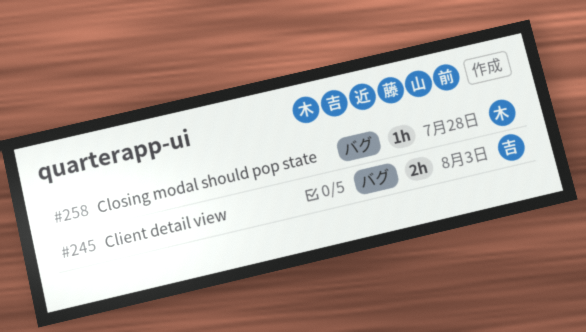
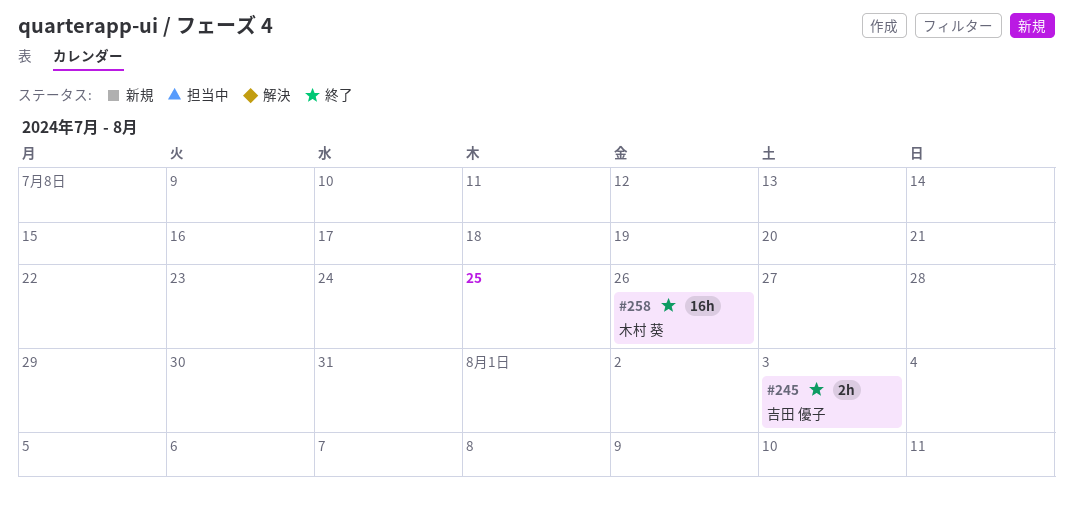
#258, estimate: 1h -> 16h
#258, due: Jul 28 -> Jul 26

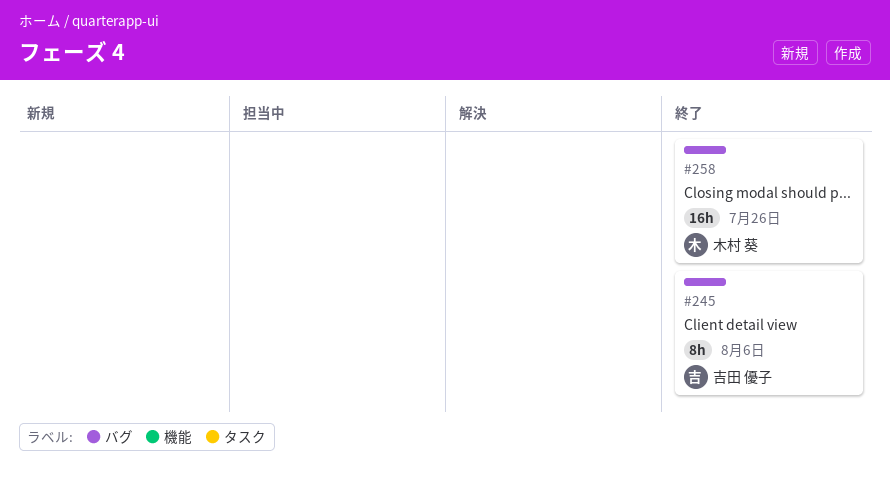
#245, estimate: 2h -> 8h
#245, due: Aug 3 -> Aug 6

